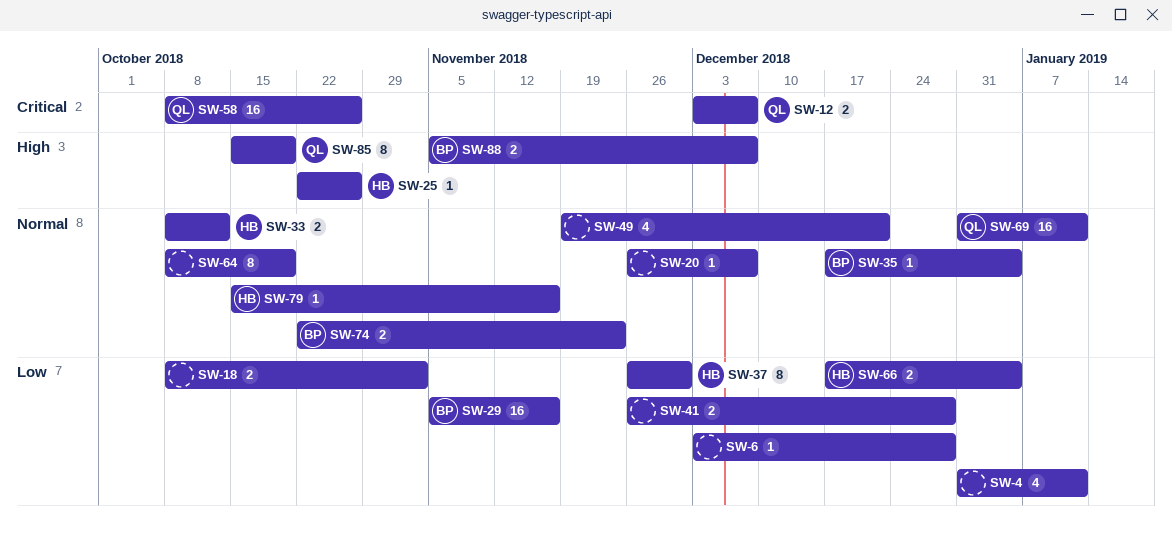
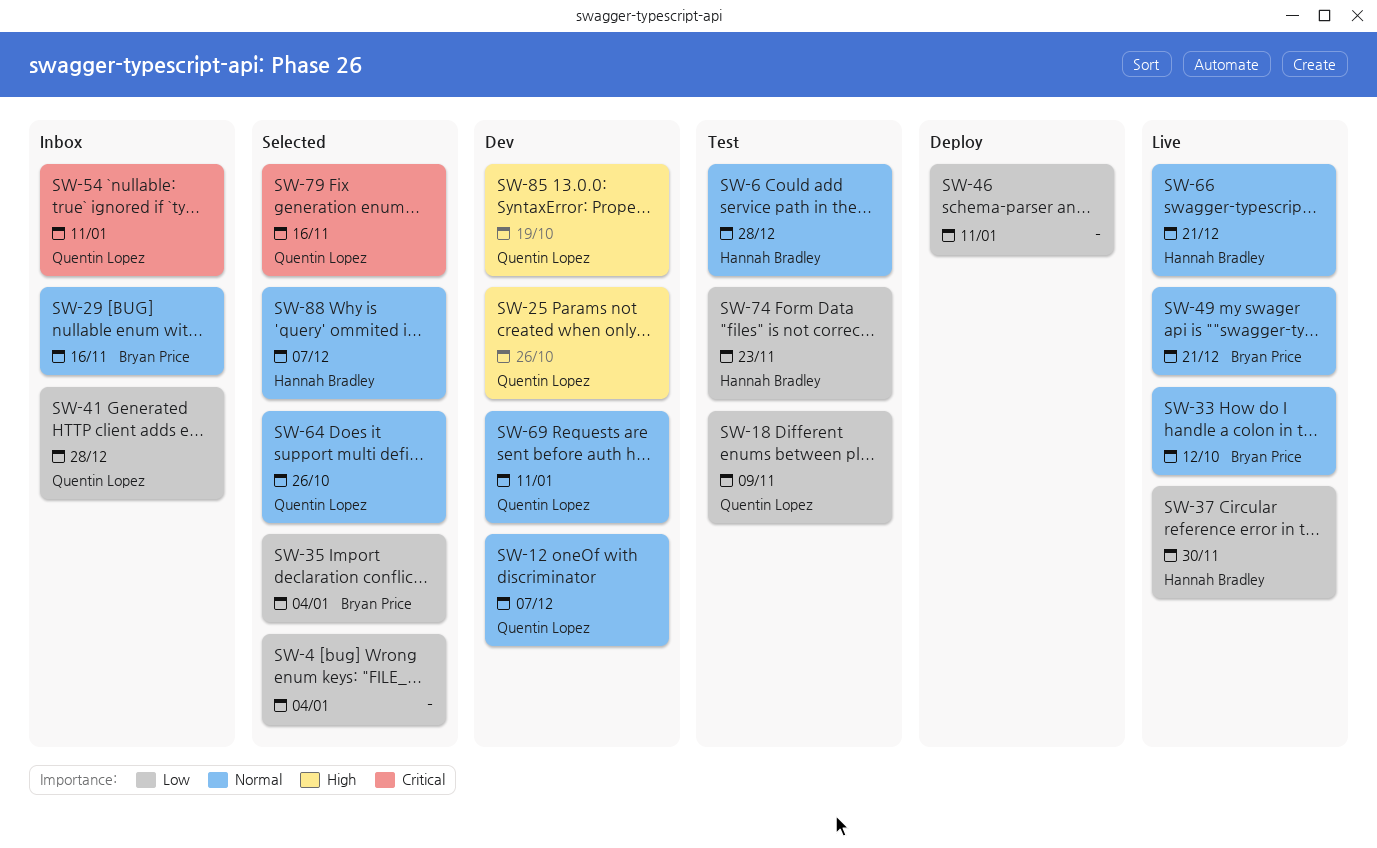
SW-4, due: Jan 11 -> Jan 4
SW-6, owner: none -> Hannah Bradley
SW-6, priority: Low -> Normal
SW-12, priority: Critical -> Normal
SW-18, owner: none -> Quentin Lopez
SW-18, due: Nov 2 -> Nov 9
SW-20: present -> none
SW-25, owner: Hannah Bradley -> Quentin Lopez
SW-29, priority: Low -> Normal
SW-33, owner: Hannah Bradley -> Bryan Price
SW-35, priority: Normal -> Low
SW-41, owner: none -> Quentin Lopez
SW-46: none -> present
SW-49, owner: none -> Bryan Price
SW-54: none -> present
SW-58: present -> none
SW-64, owner: none -> Quentin Lopez
SW-64, due: Oct 19 -> Oct 26
SW-66, priority: Low -> Normal
SW-66, due: Jan 4 -> Dec 21
SW-74, owner: Bryan Price -> Hannah Bradley
SW-74, priority: Normal -> Low
SW-79, owner: Hannah Bradley -> Quentin Lopez
SW-79, priority: Normal -> Critical
SW-88, owner: Bryan Price -> Hannah Bradley
SW-88, priority: High -> Normal

